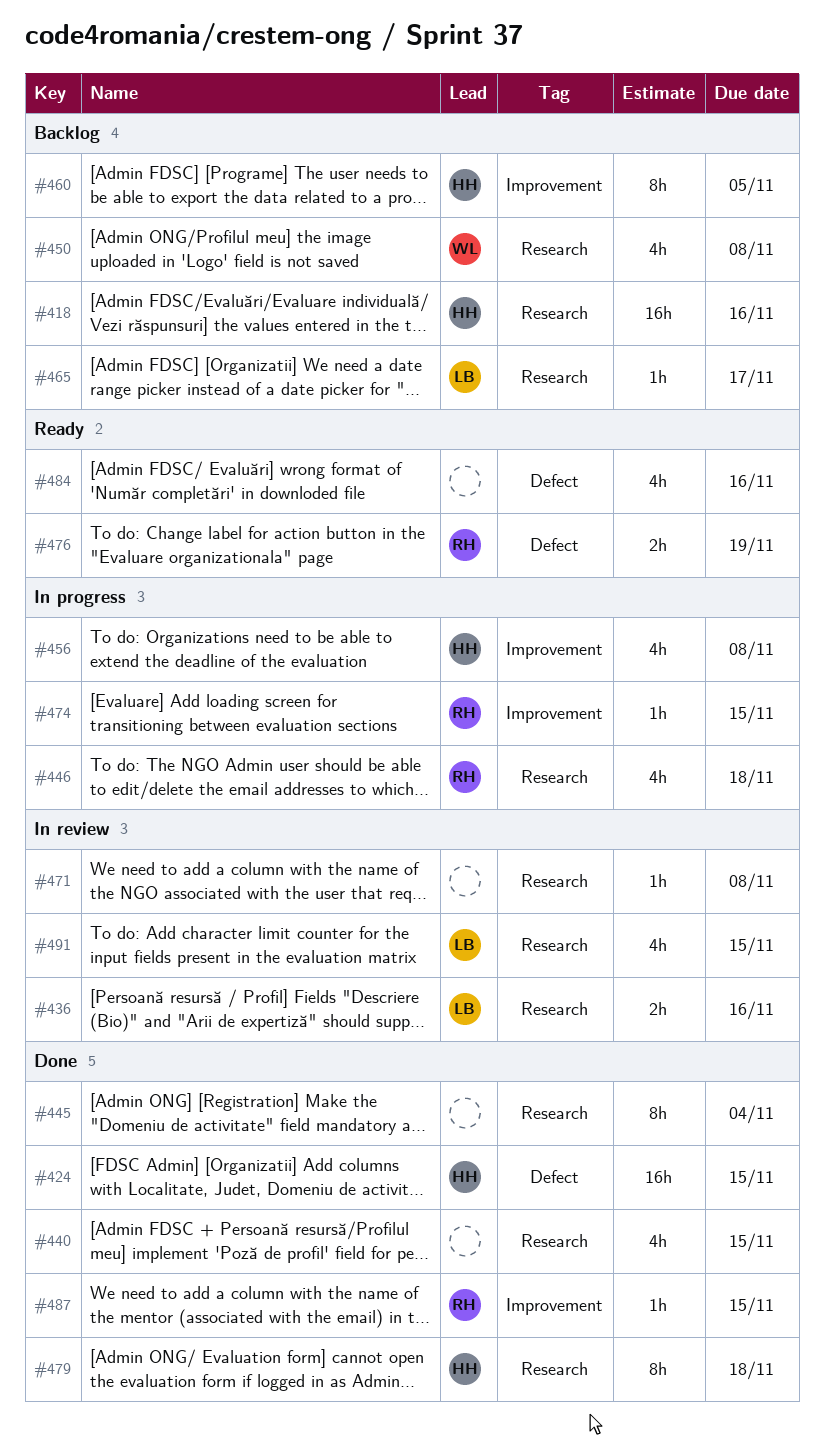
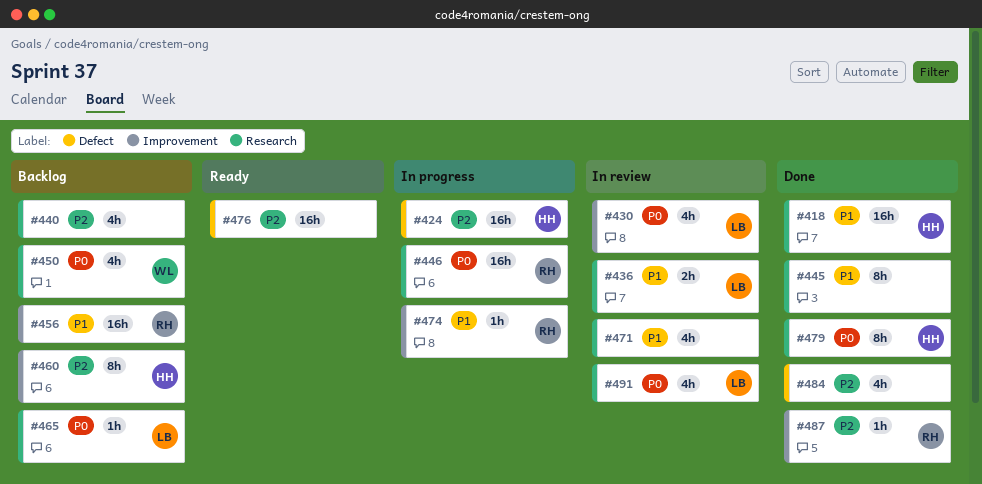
#418, status: Backlog -> Done
#424, status: Done -> In progress
#430: none -> present
#440, status: Done -> Backlog
#446, estimate: 4h -> 16h
#456, status: In progress -> Backlog
#456, owner: HH -> RH
#456, estimate: 4h -> 16h
#471, estimate: 1h -> 4h
#476, owner: RH -> none
#476, estimate: 2h -> 16h
#484, status: Ready -> Done

